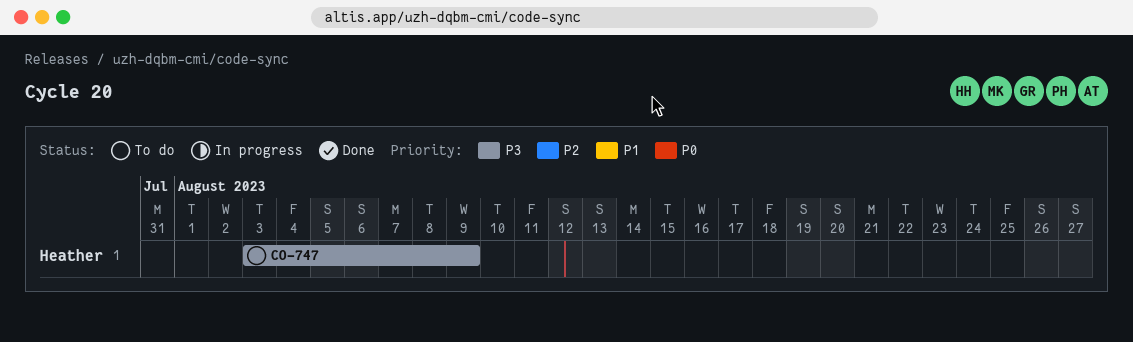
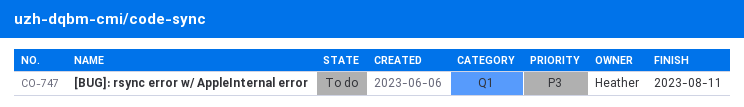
CO-747, due: Aug 9 -> Aug 11

